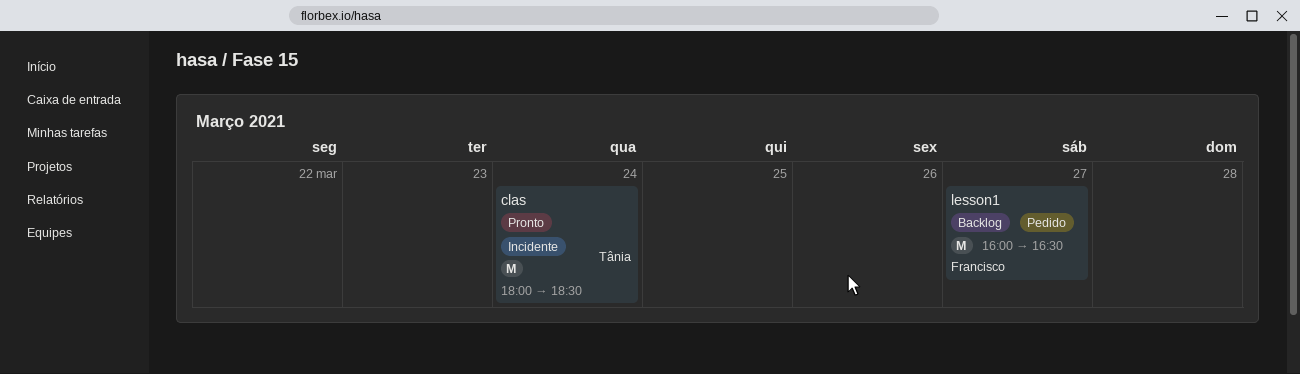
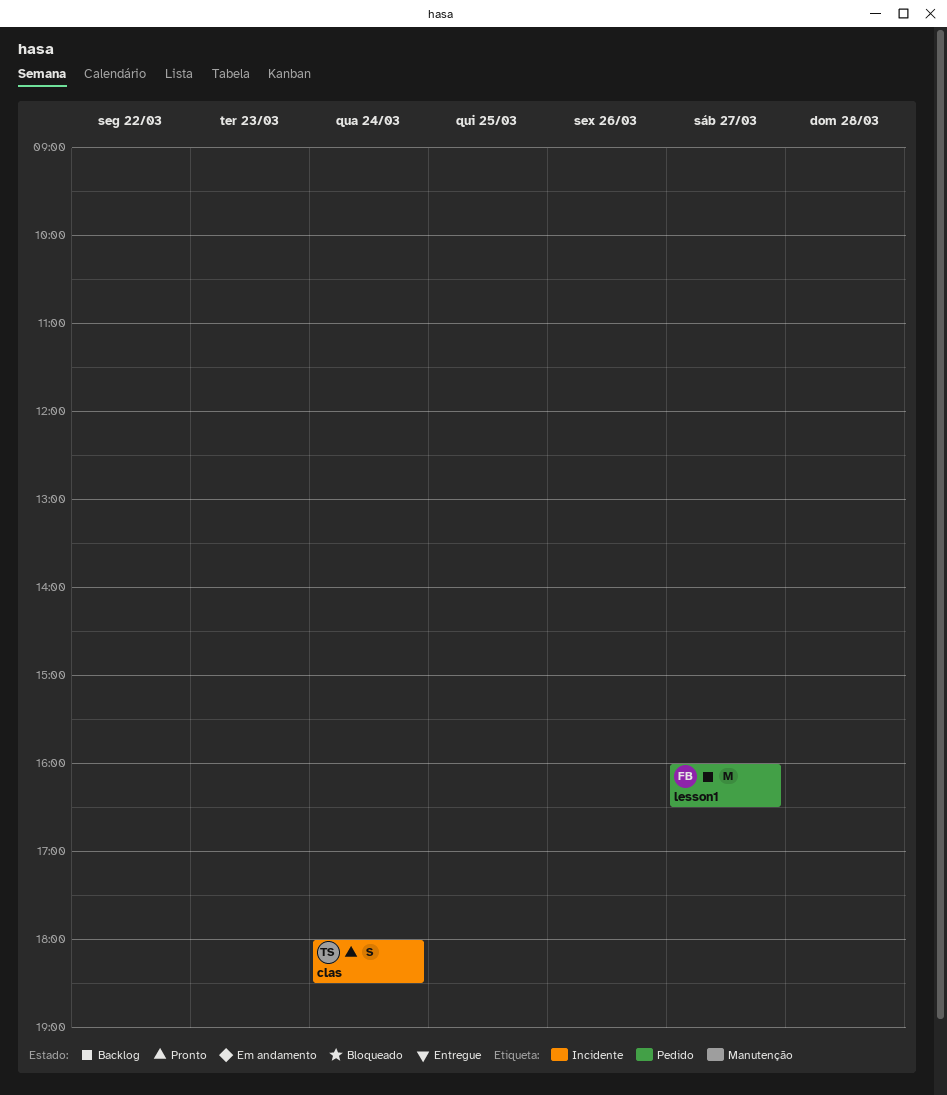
clas, estimate: M -> S

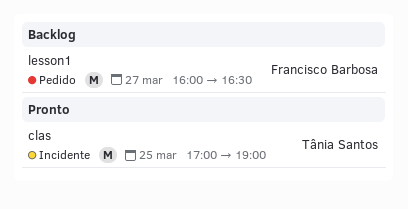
clas, estimate: S -> M
clas, day: Mar 24 -> Mar 25
clas, begins: 18:00 -> 17:00
clas, ends: 18:30 -> 19:00

